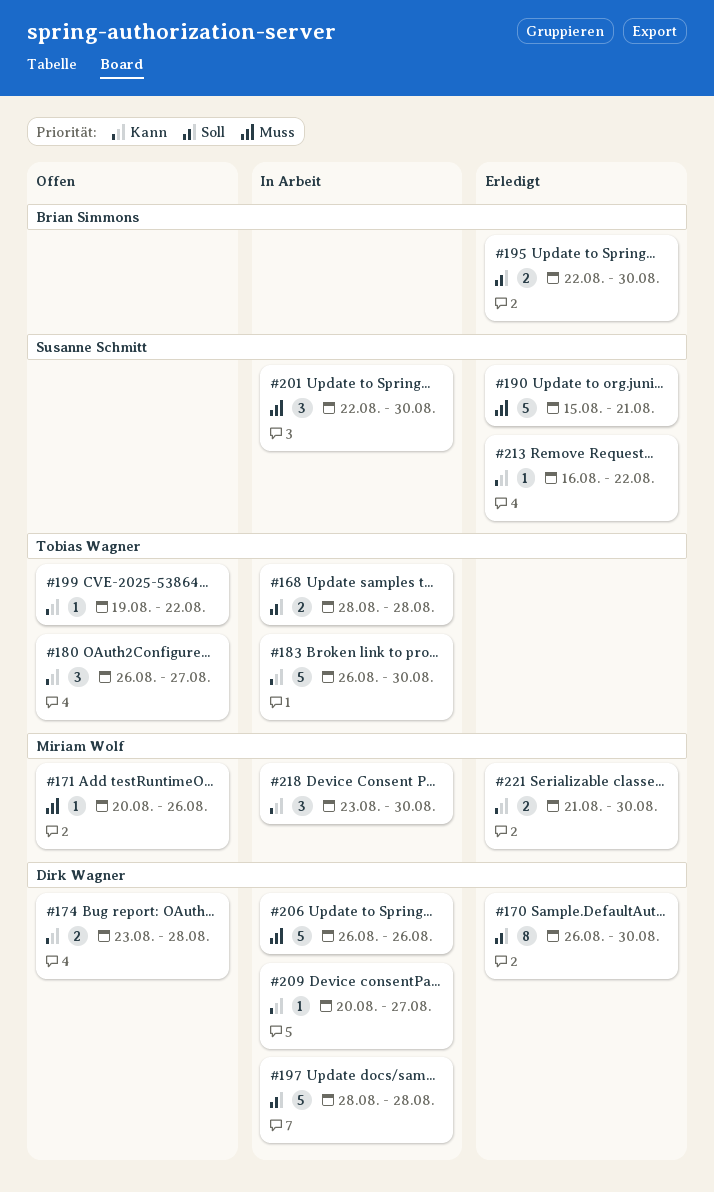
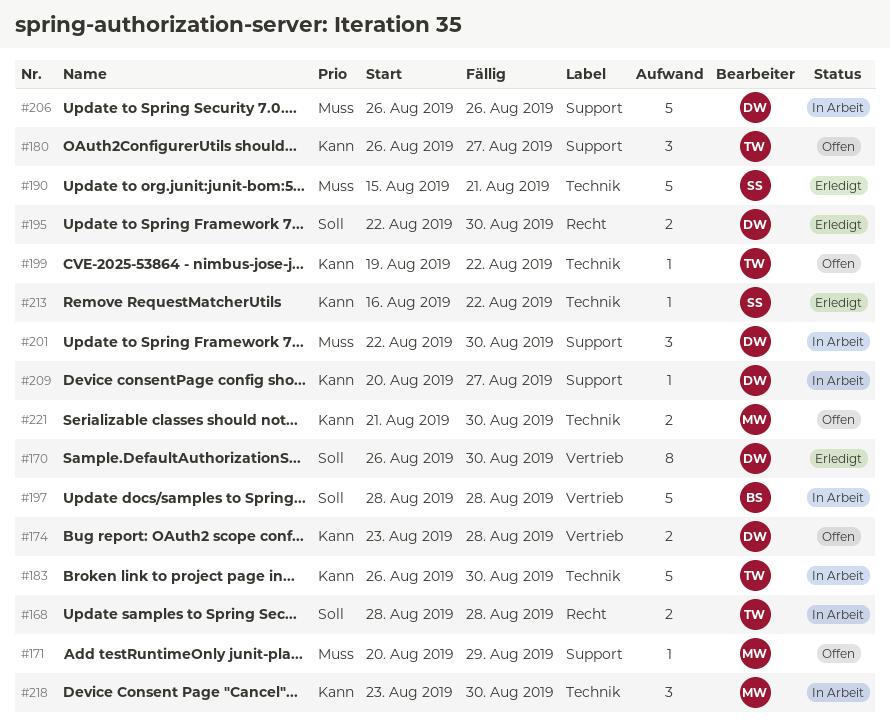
#171, due: Aug 26 -> Aug 29
#195, owner: Brian Simmons -> Dirk Wagner
#197, owner: Dirk Wagner -> Brian Simmons
#201, owner: Susanne Schmitt -> Dirk Wagner
#221, status: Erledigt -> Offen

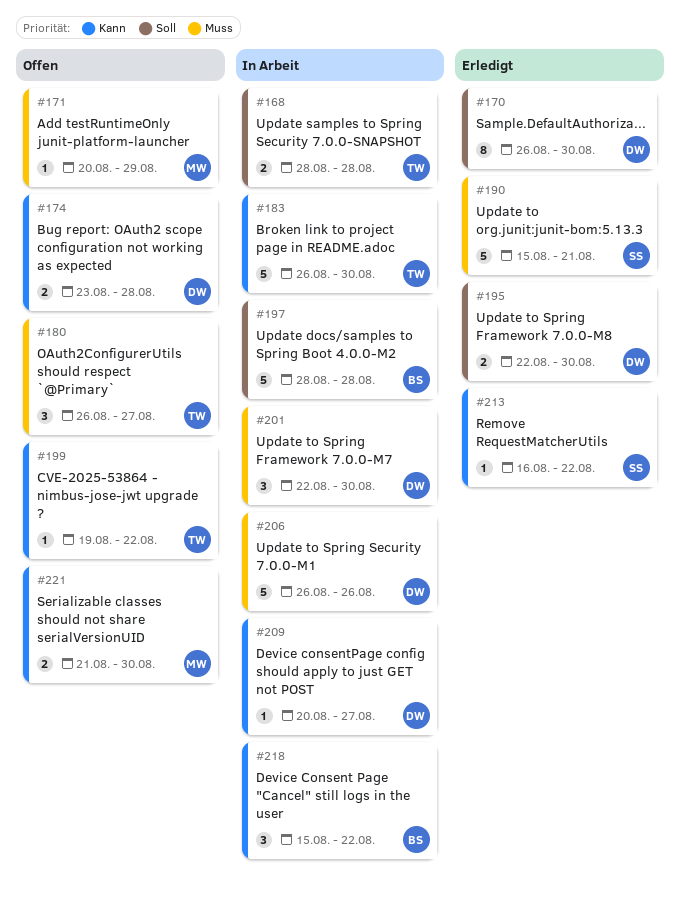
#180, priority: Kann -> Muss
#218, owner: MW -> BS
#218, start: Aug 23 -> Aug 15
#218, due: Aug 30 -> Aug 22

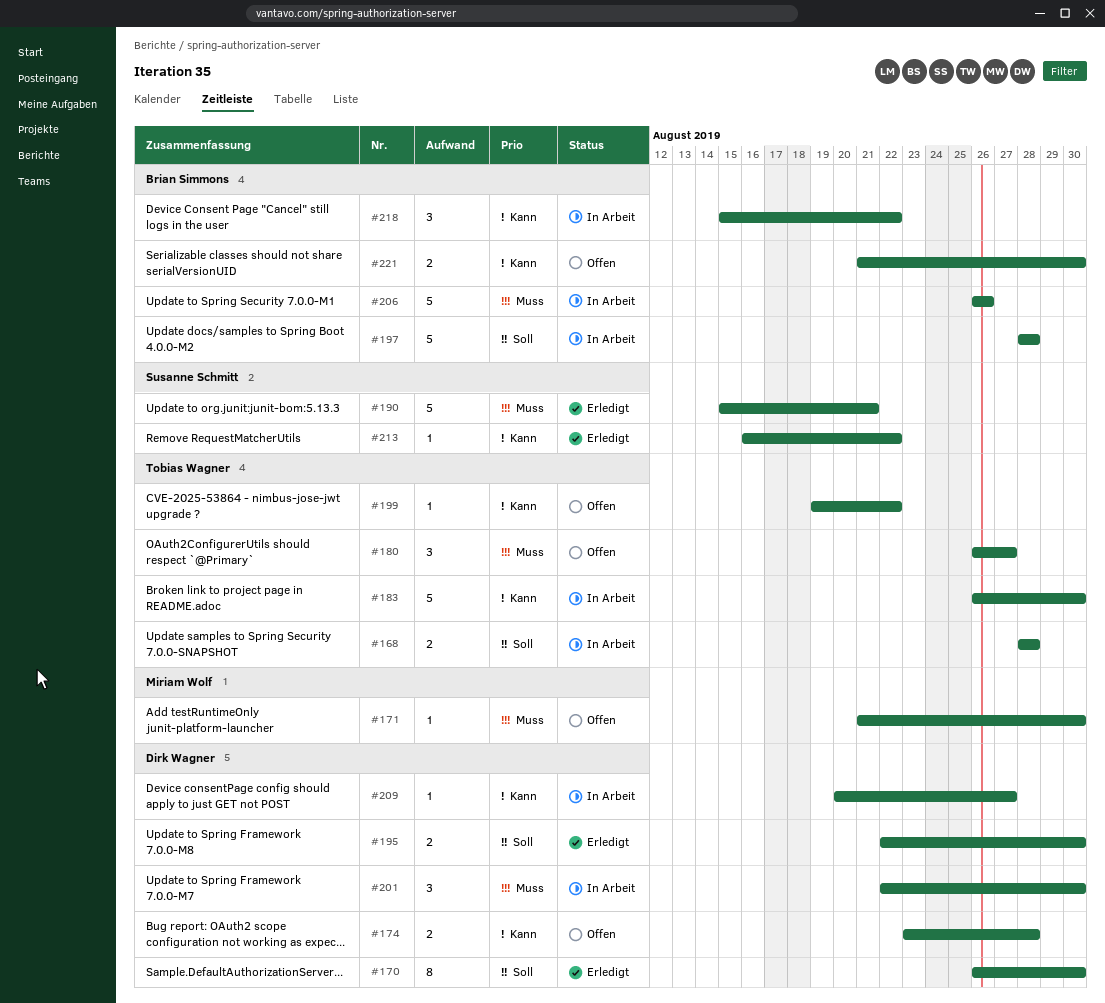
#171, start: Aug 20 -> Aug 21
#171, due: Aug 29 -> Aug 30
#206, owner: Dirk Wagner -> Brian Simmons
#221, owner: Miriam Wolf -> Brian Simmons

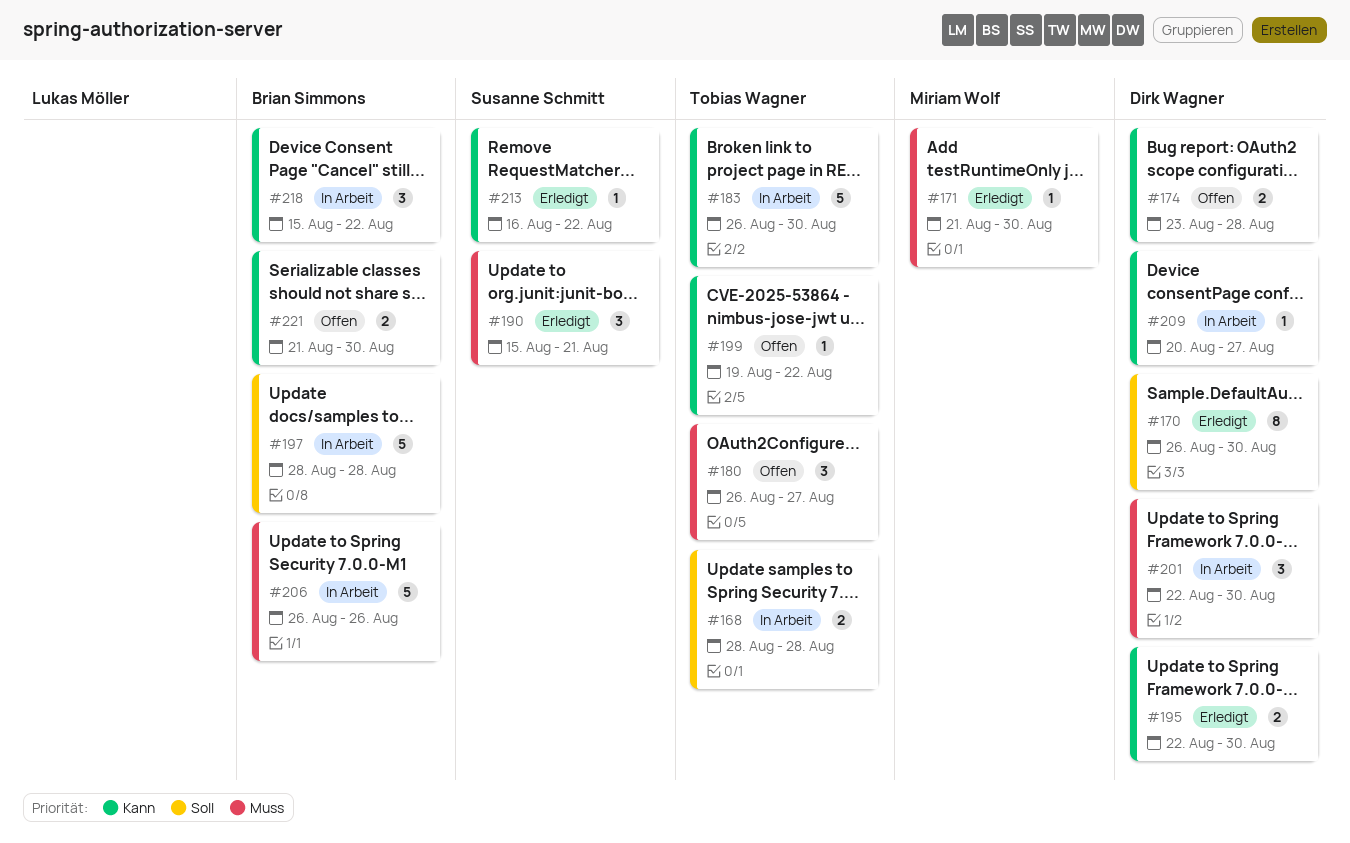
#171, status: Offen -> Erledigt
#190, estimate: 5 -> 3
#195, priority: Soll -> Kann

